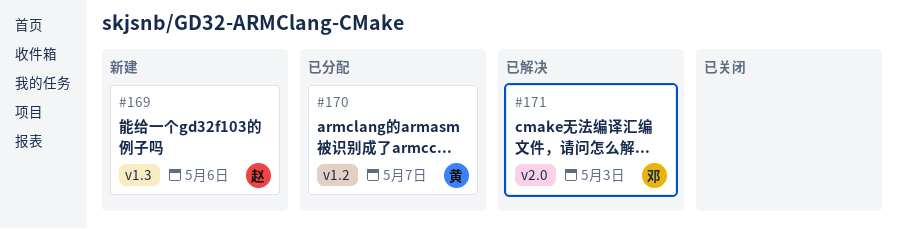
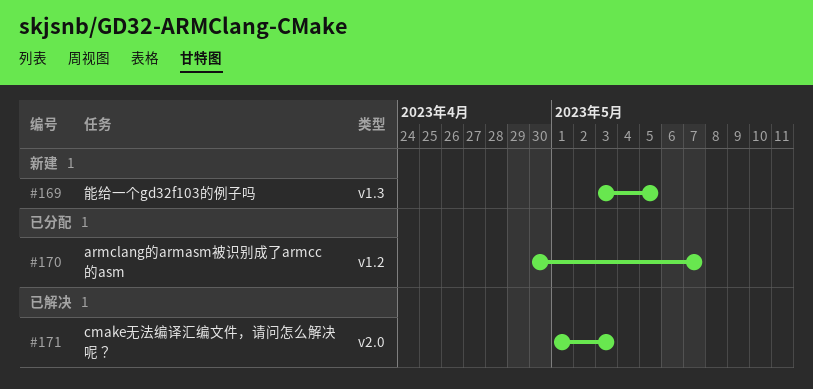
#169, due: May 6 -> May 5

